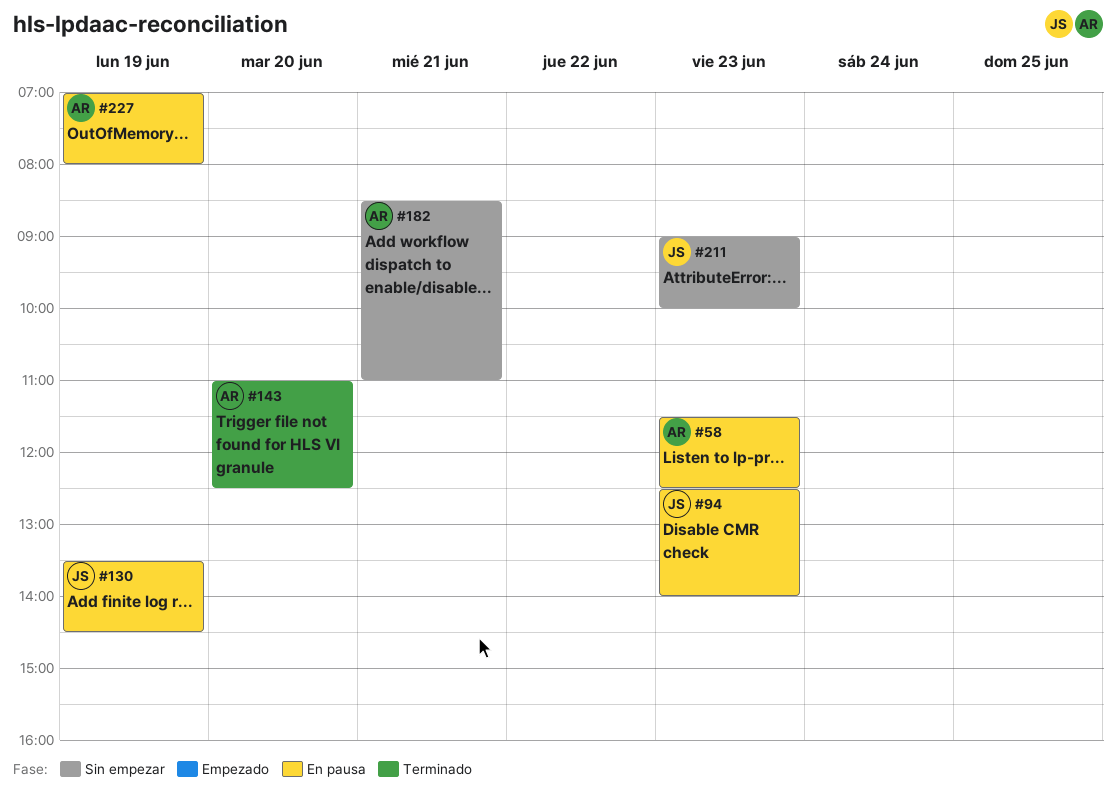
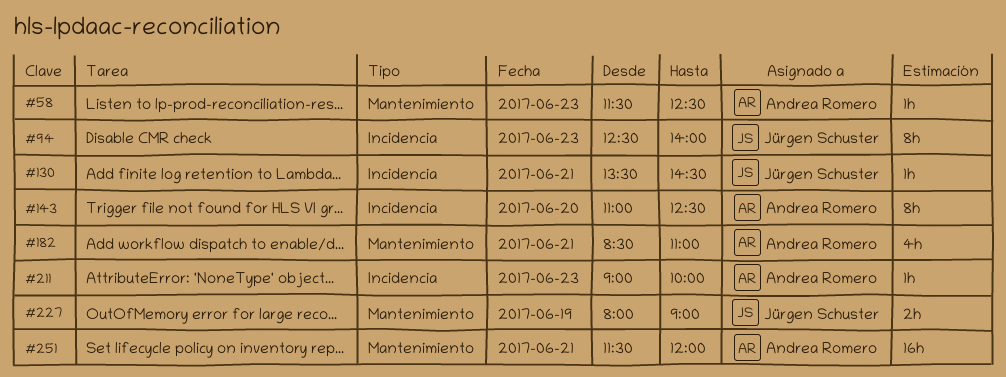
#130, day: Jun 19 -> Jun 21
#211, owner: Jürgen Schuster -> Andrea Romero
#227, owner: Andrea Romero -> Jürgen Schuster
#227, begins: 07:00 -> 08:00
#227, ends: 08:00 -> 09:00
#251: none -> present

